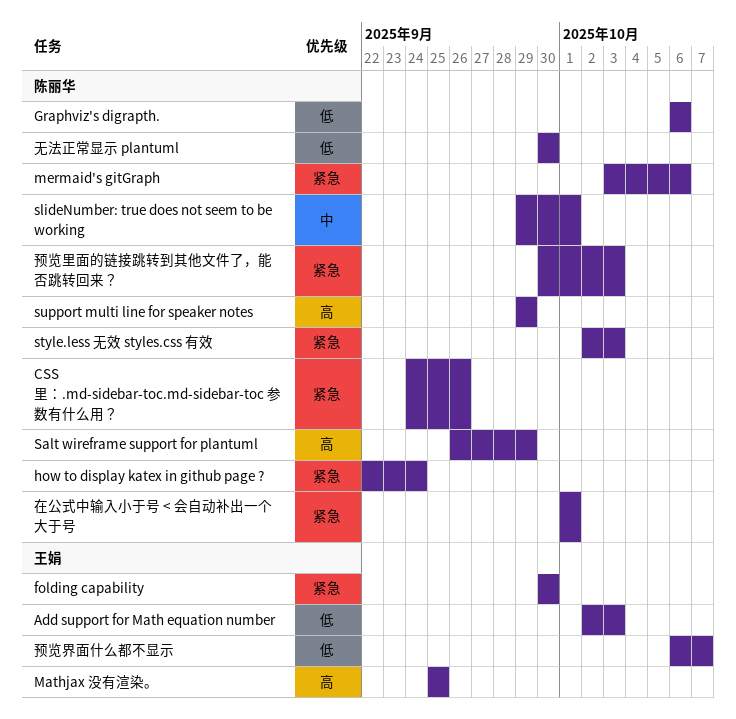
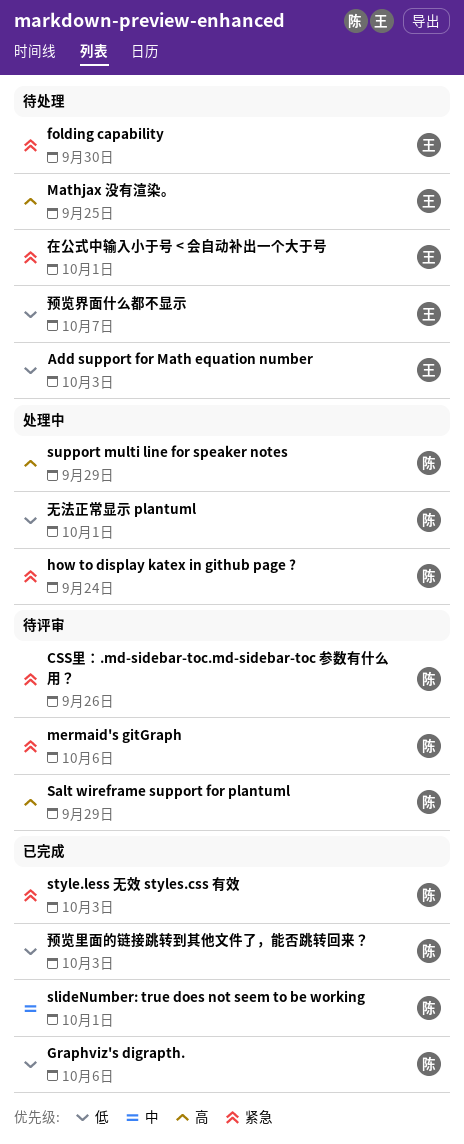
在公式中输入小于号 < 会自动补出一个大于号, owner: 陈丽华 -> 王娟
无法正常显示 plantuml, due: Sep 30 -> Oct 1
预览里面的链接跳转到其他文件了，能否跳转回来？, priority: 紧急 -> 低

